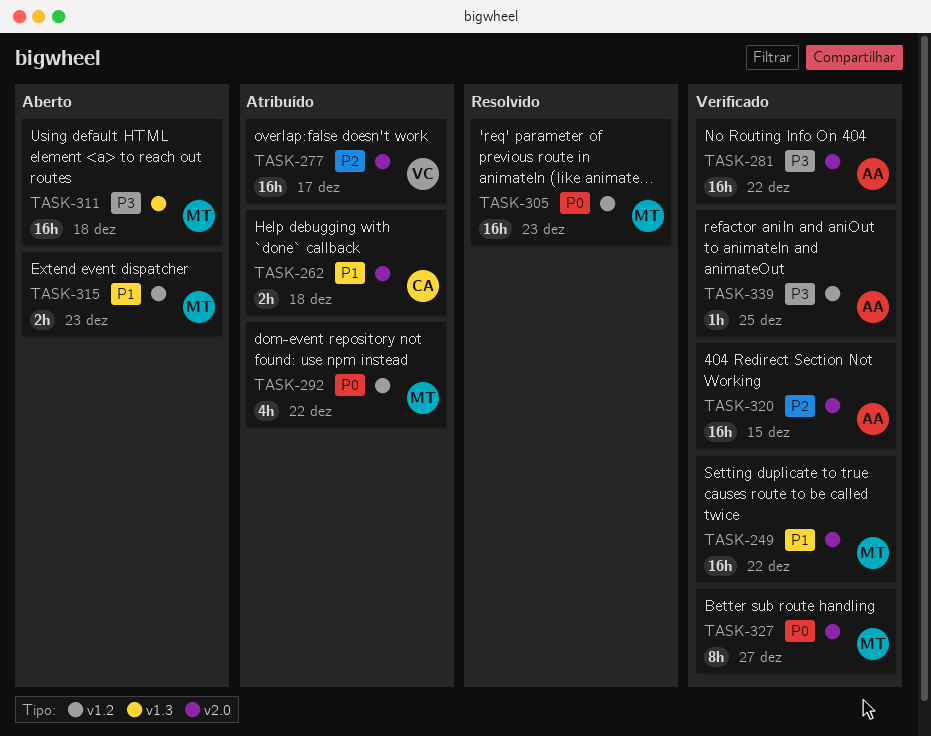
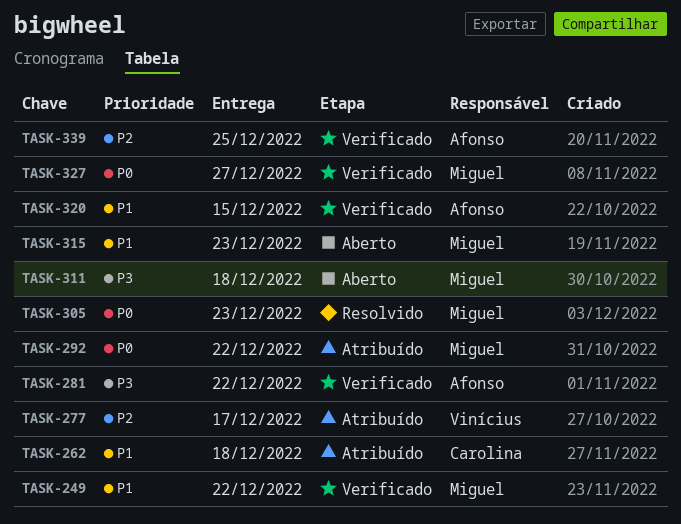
TASK-320, priority: P2 -> P1
TASK-339, priority: P3 -> P2

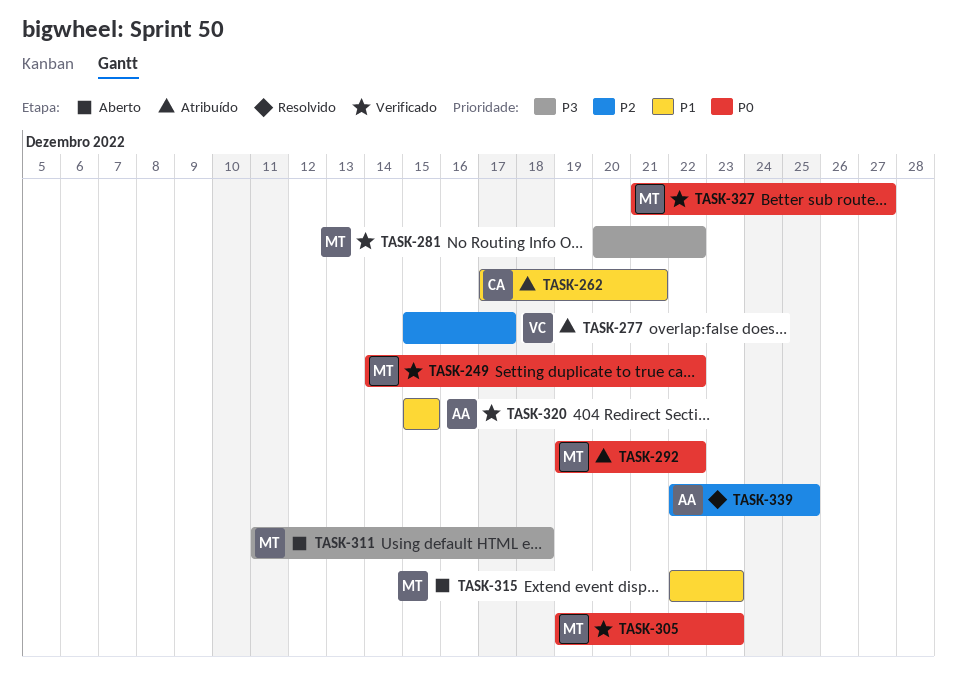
TASK-249, priority: P1 -> P0
TASK-262, due: Dec 18 -> Dec 21
TASK-281, owner: Afonso -> Miguel
TASK-305, status: Resolvido -> Verificado
TASK-339, status: Verificado -> Resolvido

